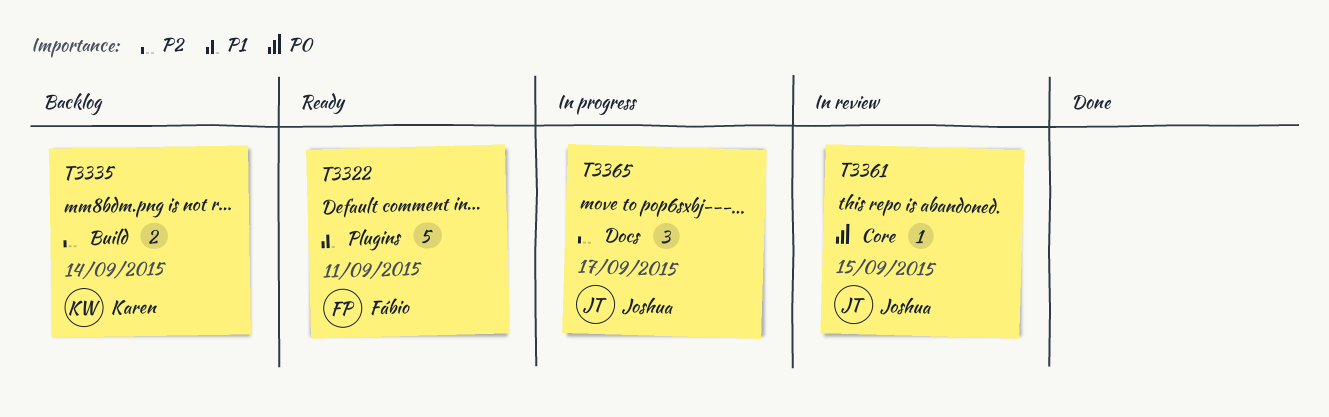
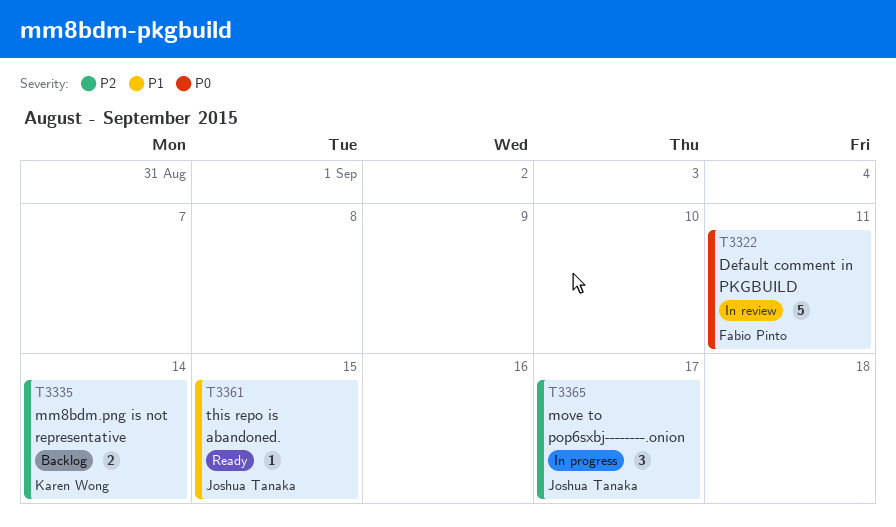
T3322, status: Ready -> In review
T3322, priority: P1 -> P0
T3361, status: In review -> Ready
T3361, priority: P0 -> P1

